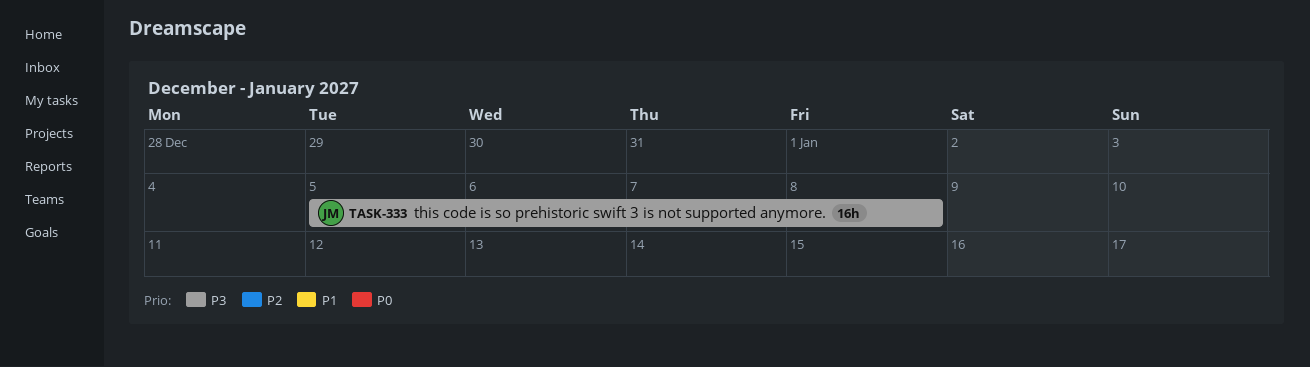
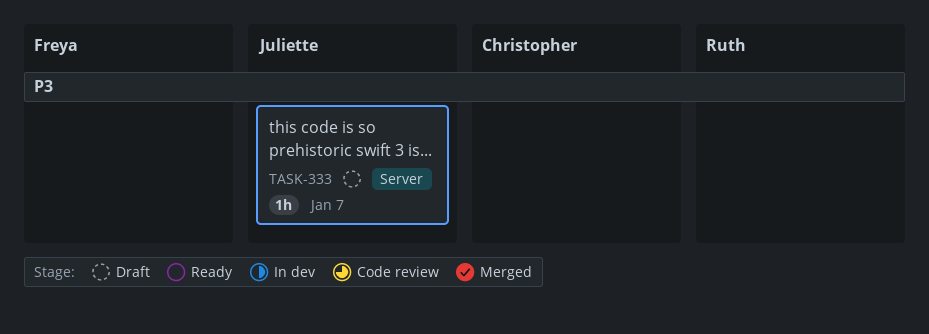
TASK-333, estimate: 16h -> 1h
TASK-333, due: Jan 8 -> Jan 7

